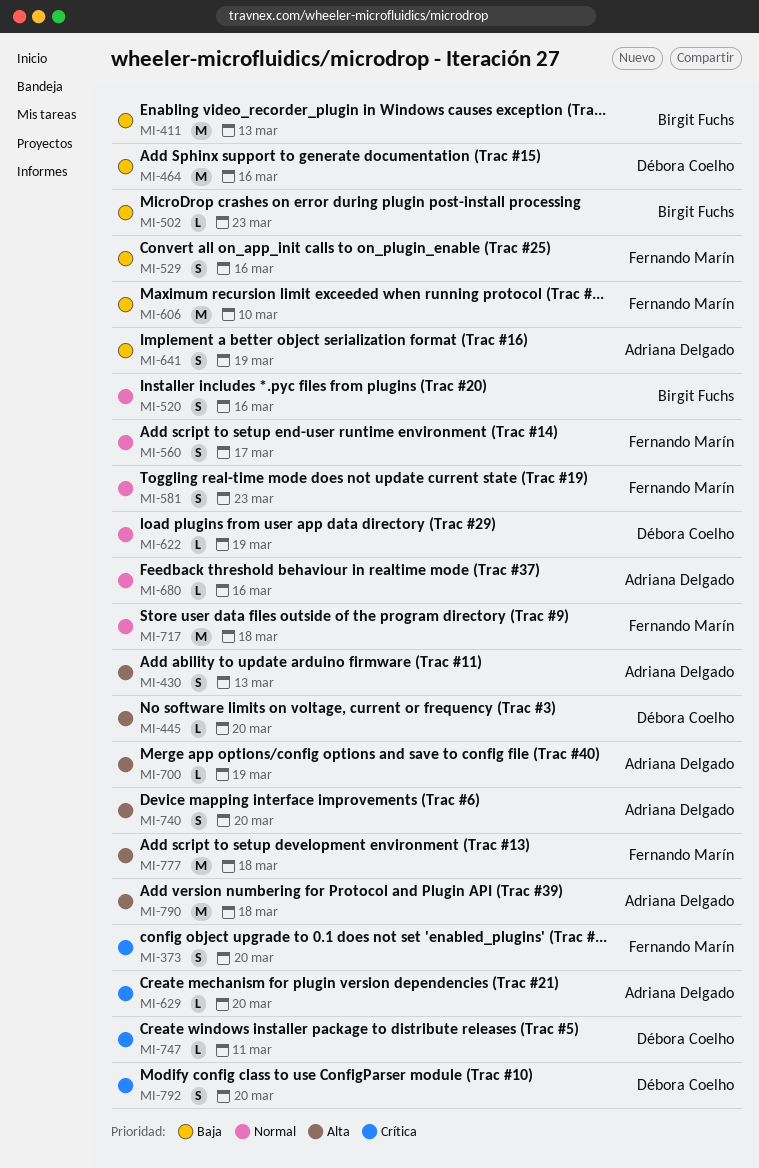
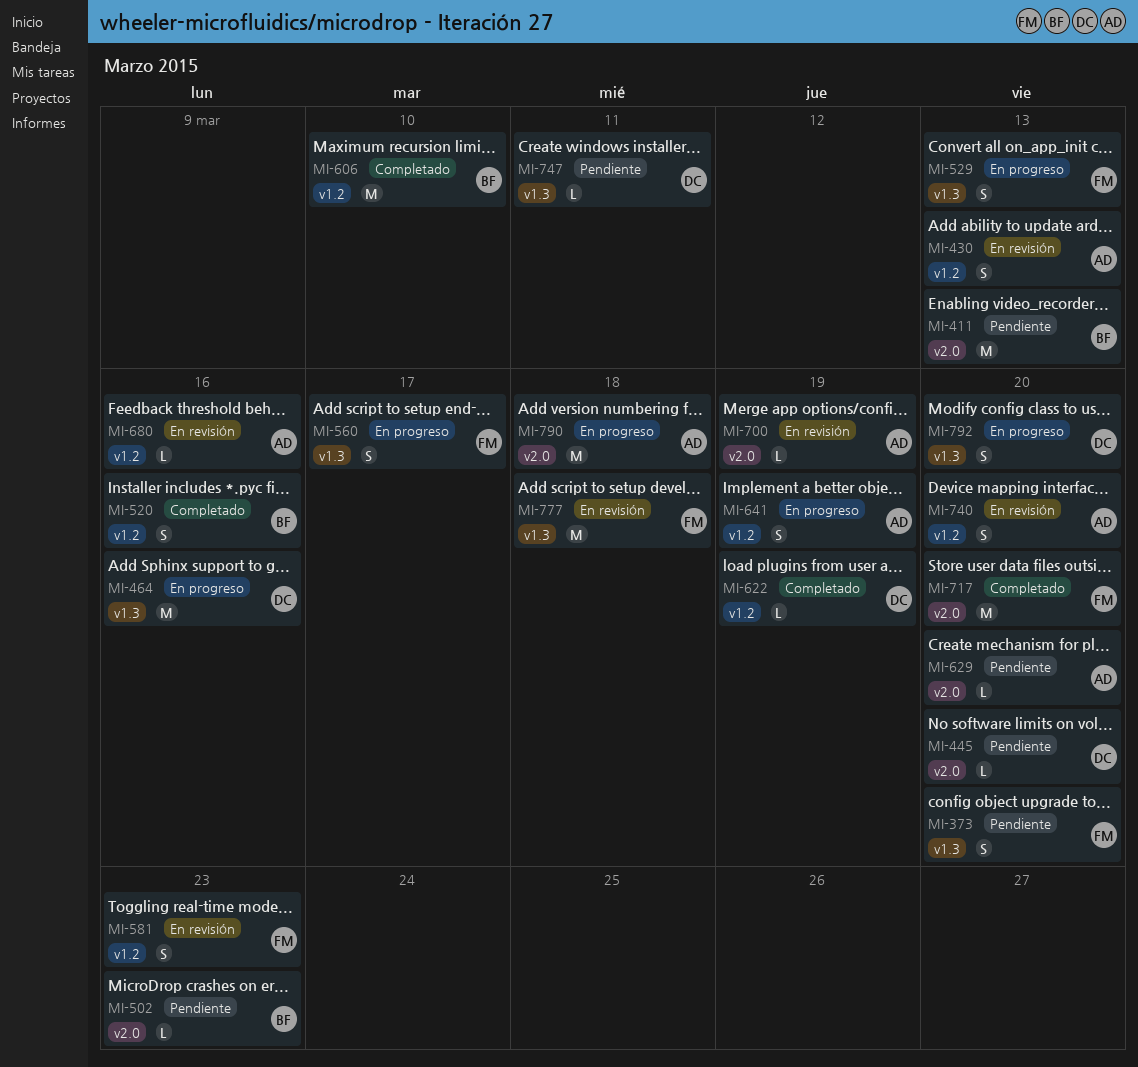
MI-529, due: Mar 16 -> Mar 13
MI-606, owner: Fernando Marín -> Birgit Fuchs
MI-717, due: Mar 18 -> Mar 20

